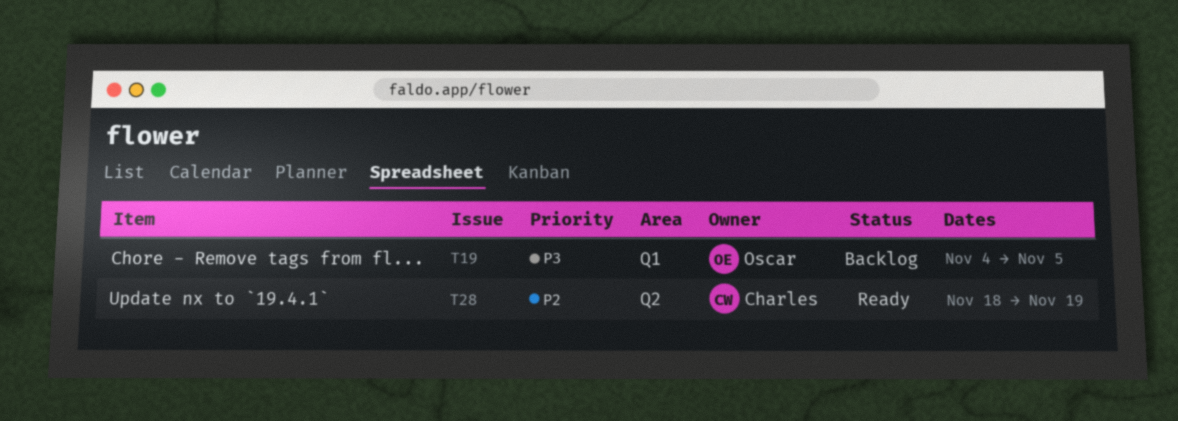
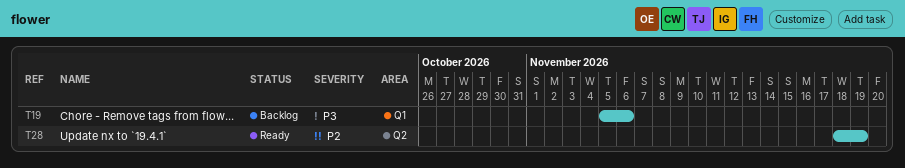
T19, start: Nov 4 -> Nov 5
T19, due: Nov 5 -> Nov 6

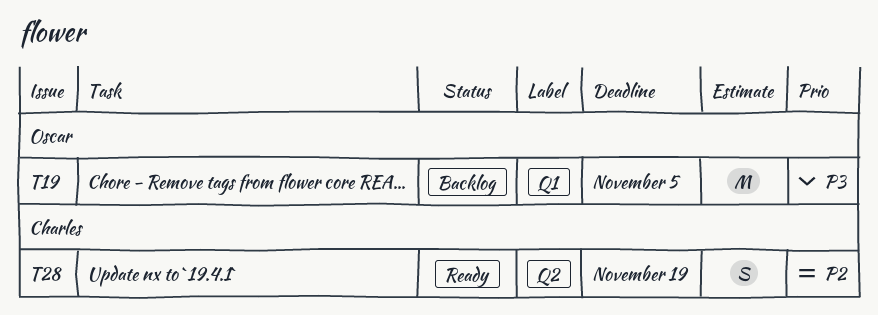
T19, due: Nov 6 -> Nov 5

